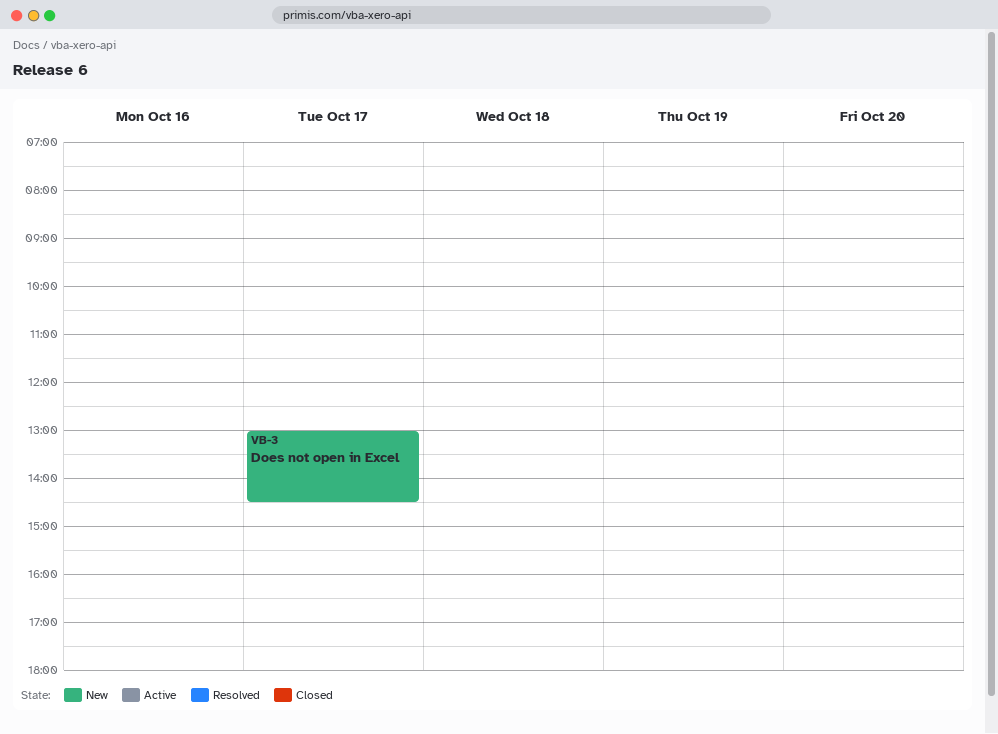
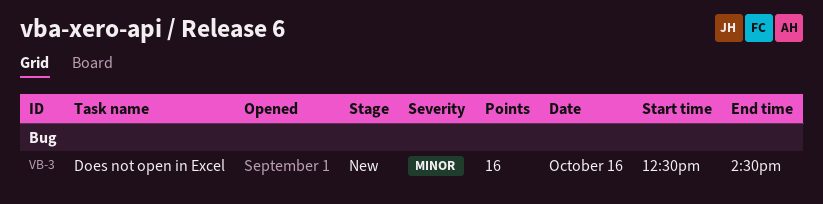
VB-3, day: Oct 17 -> Oct 16
VB-3, begins: 13:00 -> 12:30

